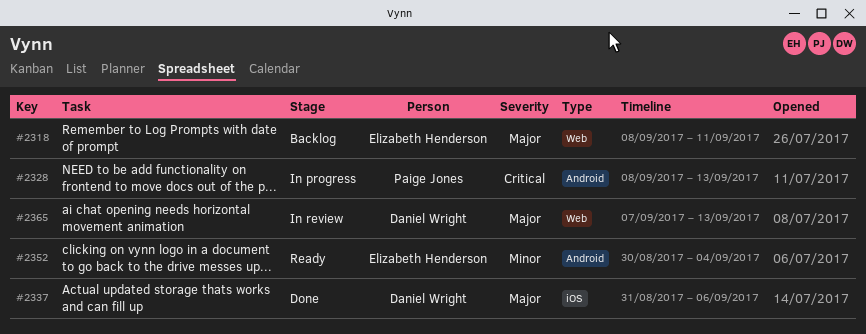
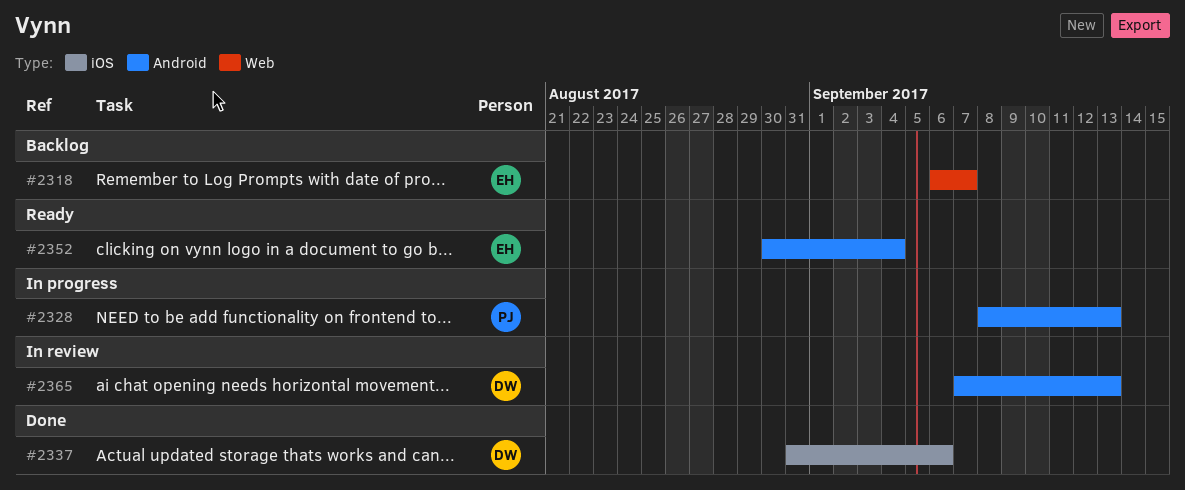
#2318, start: Sep 8 -> Sep 6
#2318, due: Sep 11 -> Sep 7
#2365, label: Web -> Android

